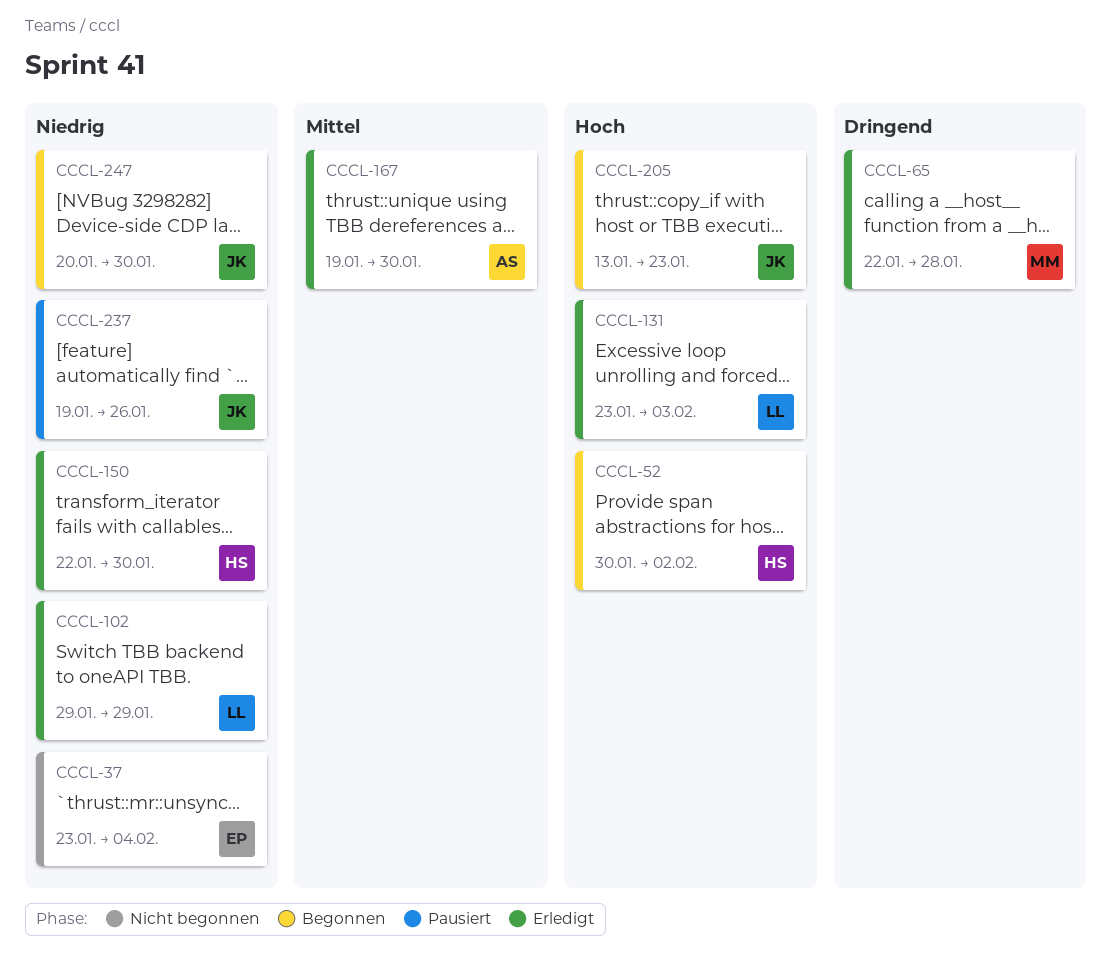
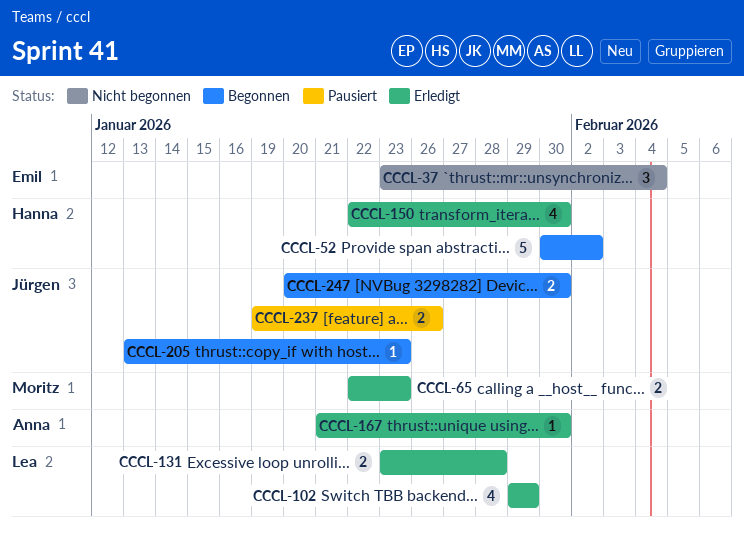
CCCL-65, due: Jan 28 -> Jan 23
CCCL-131, due: Feb 3 -> Jan 28
CCCL-167, start: Jan 19 -> Jan 21

